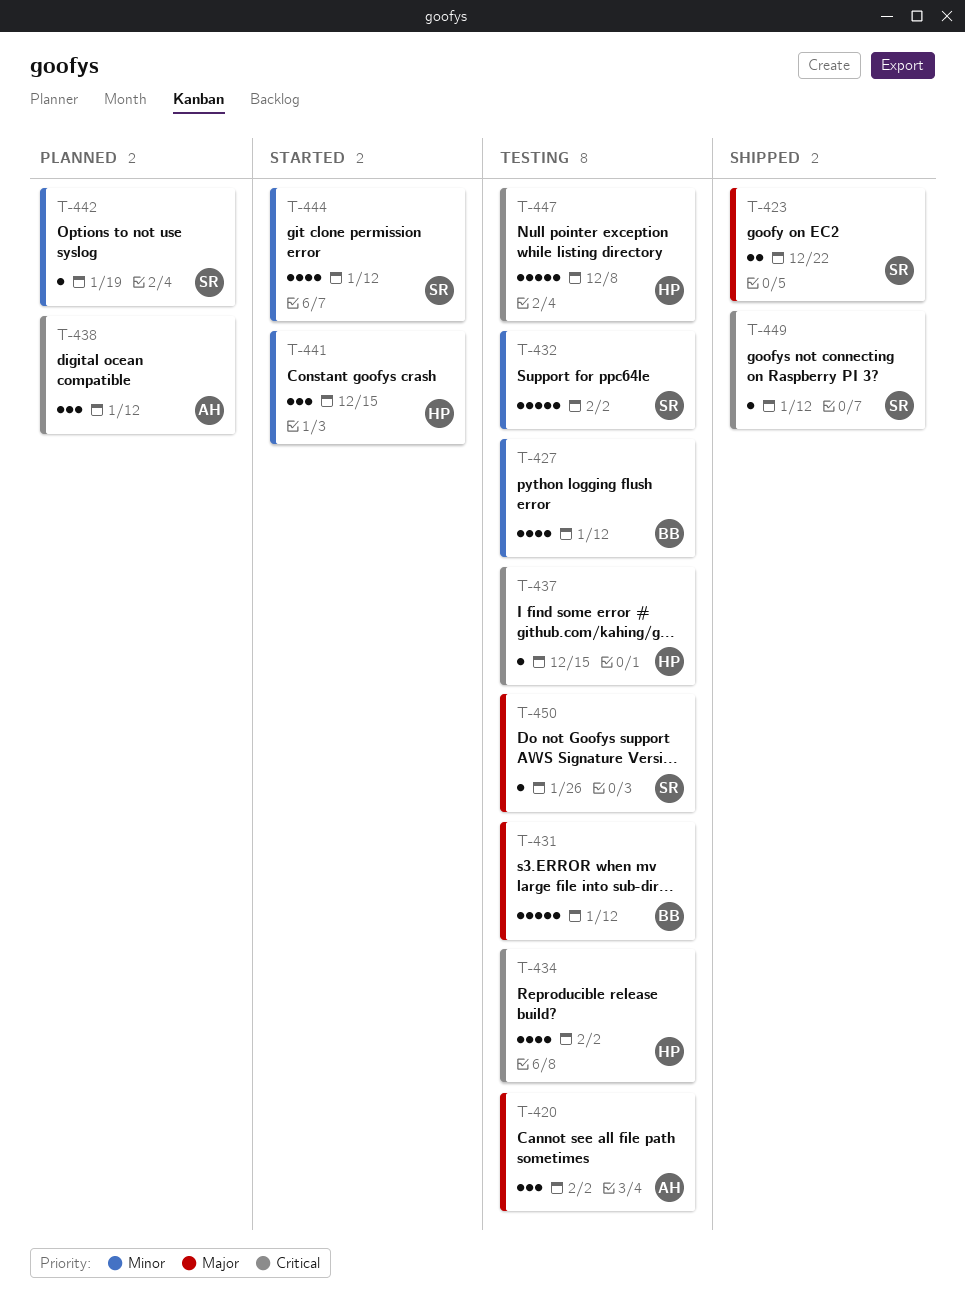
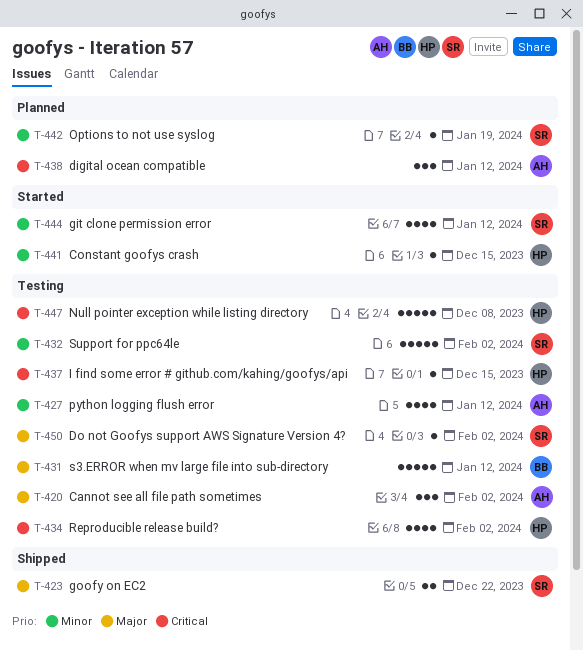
T-427, owner: BB -> AH
T-441, estimate: 3 -> 1
T-449: present -> none
T-450, due: Jan 26 -> Feb 2

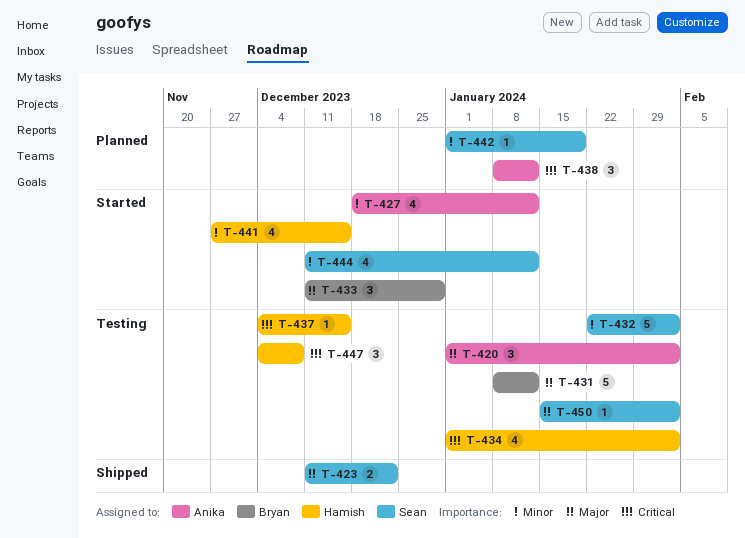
T-427, status: Testing -> Started
T-433: none -> present
T-441, estimate: 1 -> 4
T-447, estimate: 5 -> 3

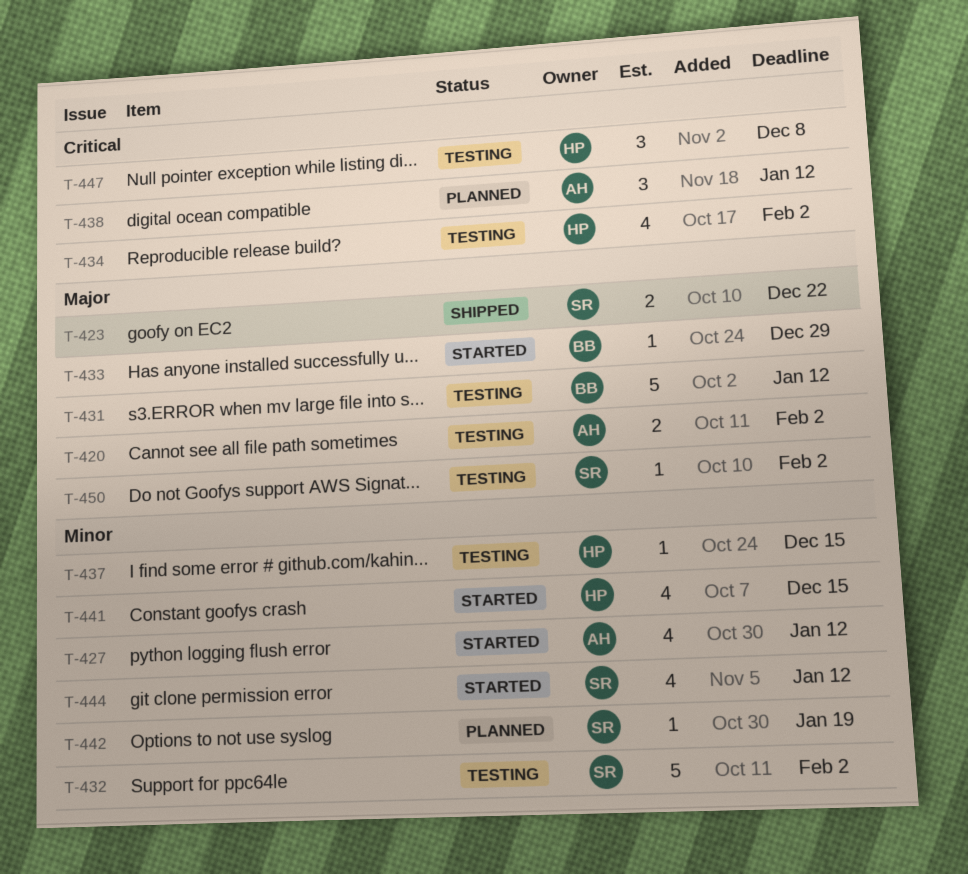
T-420, estimate: 3 -> 2
T-433, estimate: 3 -> 1
T-437, priority: Critical -> Minor

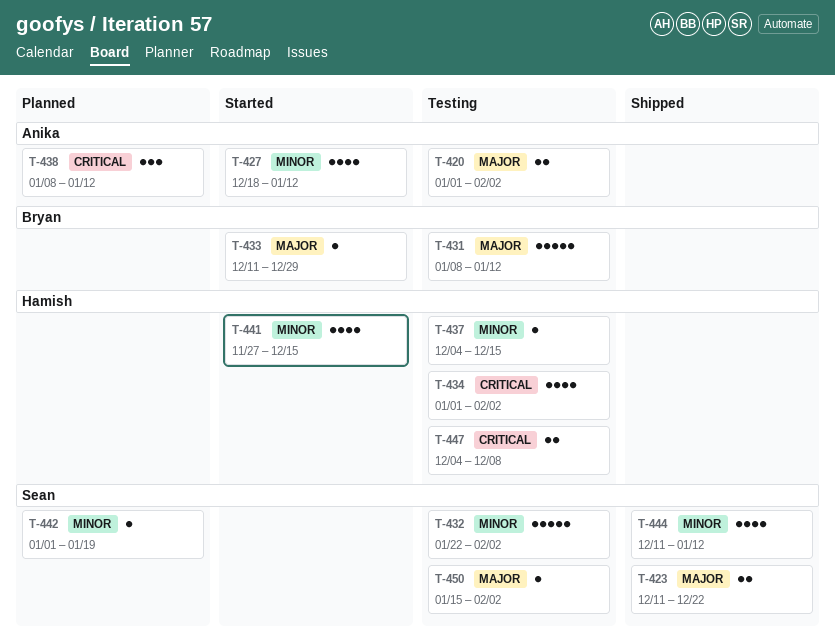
T-444, status: Started -> Shipped
T-447, estimate: 3 -> 2

